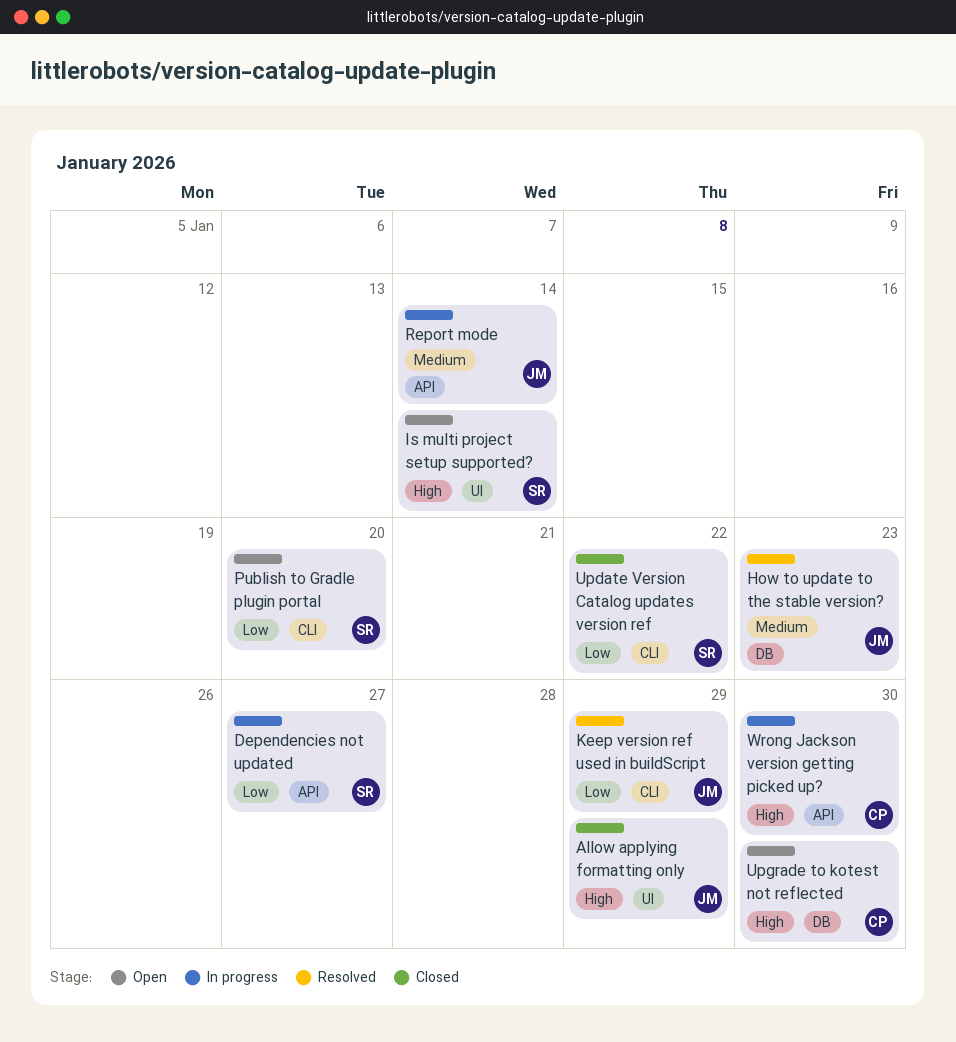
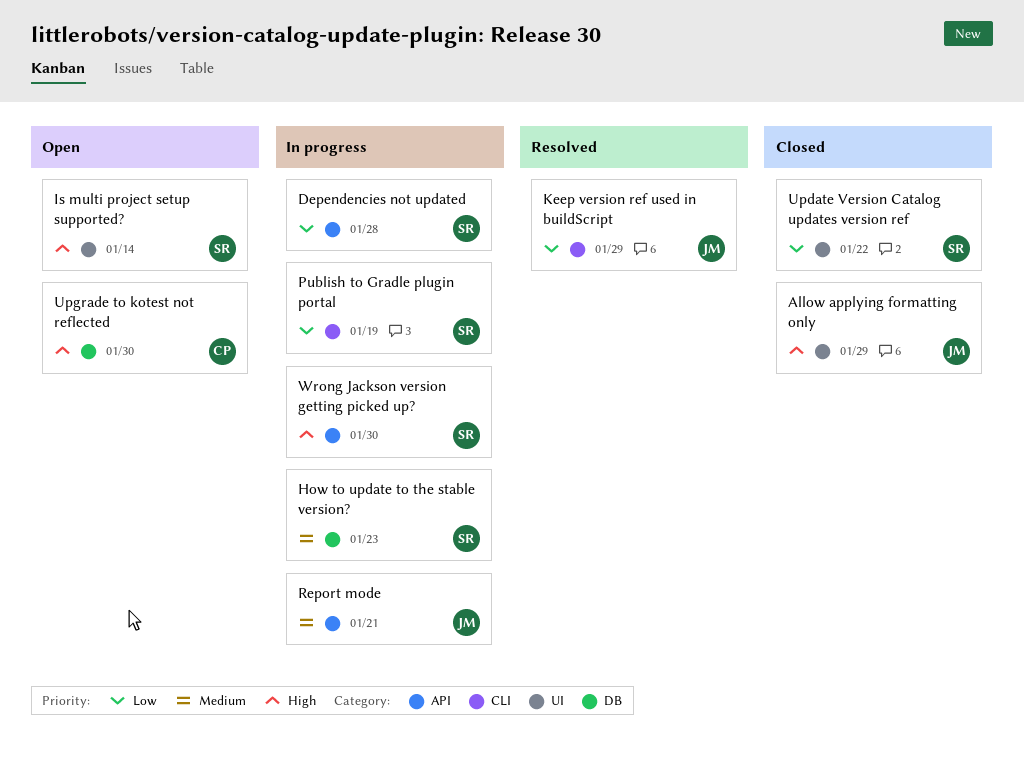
Dependencies not updated, due: Jan 27 -> Jan 28
How to update to the stable version?, status: Resolved -> In progress
How to update to the stable version?, owner: JM -> SR
Publish to Gradle plugin portal, status: Open -> In progress
Publish to Gradle plugin portal, due: Jan 20 -> Jan 19
Report mode, due: Jan 14 -> Jan 21
Update Version Catalog updates version ref, label: CLI -> UI
Wrong Jackson version getting picked up?, owner: CP -> SR

